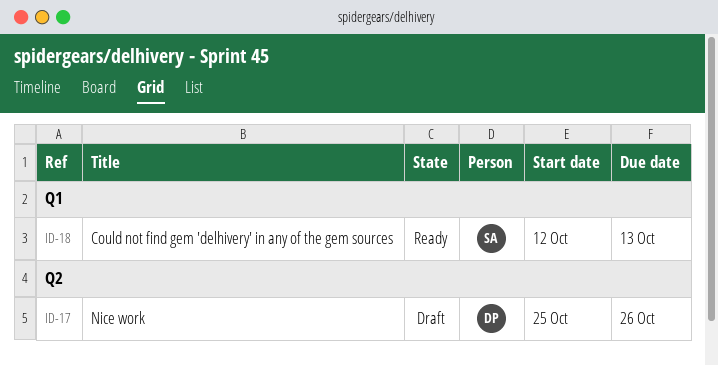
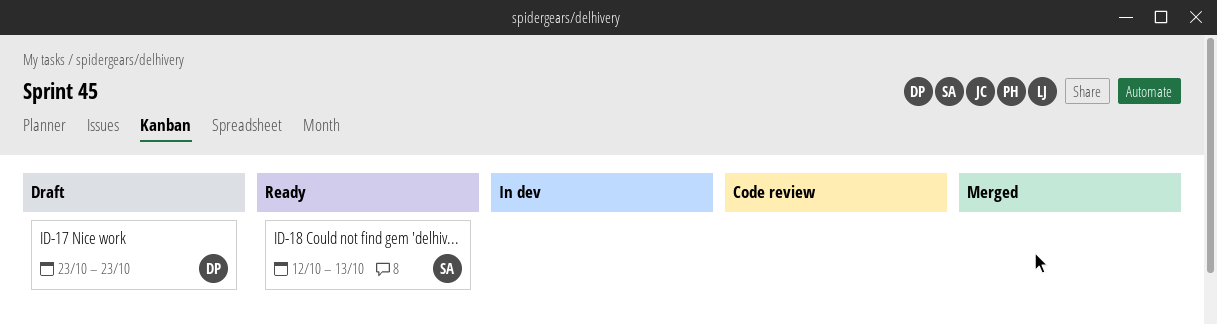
ID-17, start: Oct 25 -> Oct 23
ID-17, due: Oct 26 -> Oct 23

